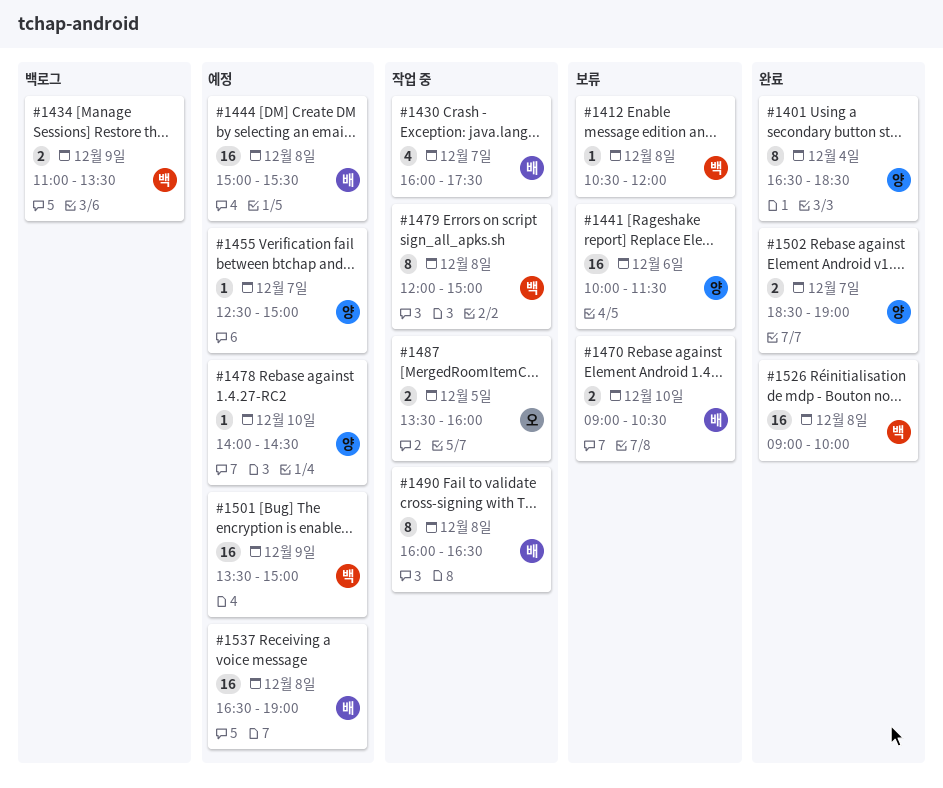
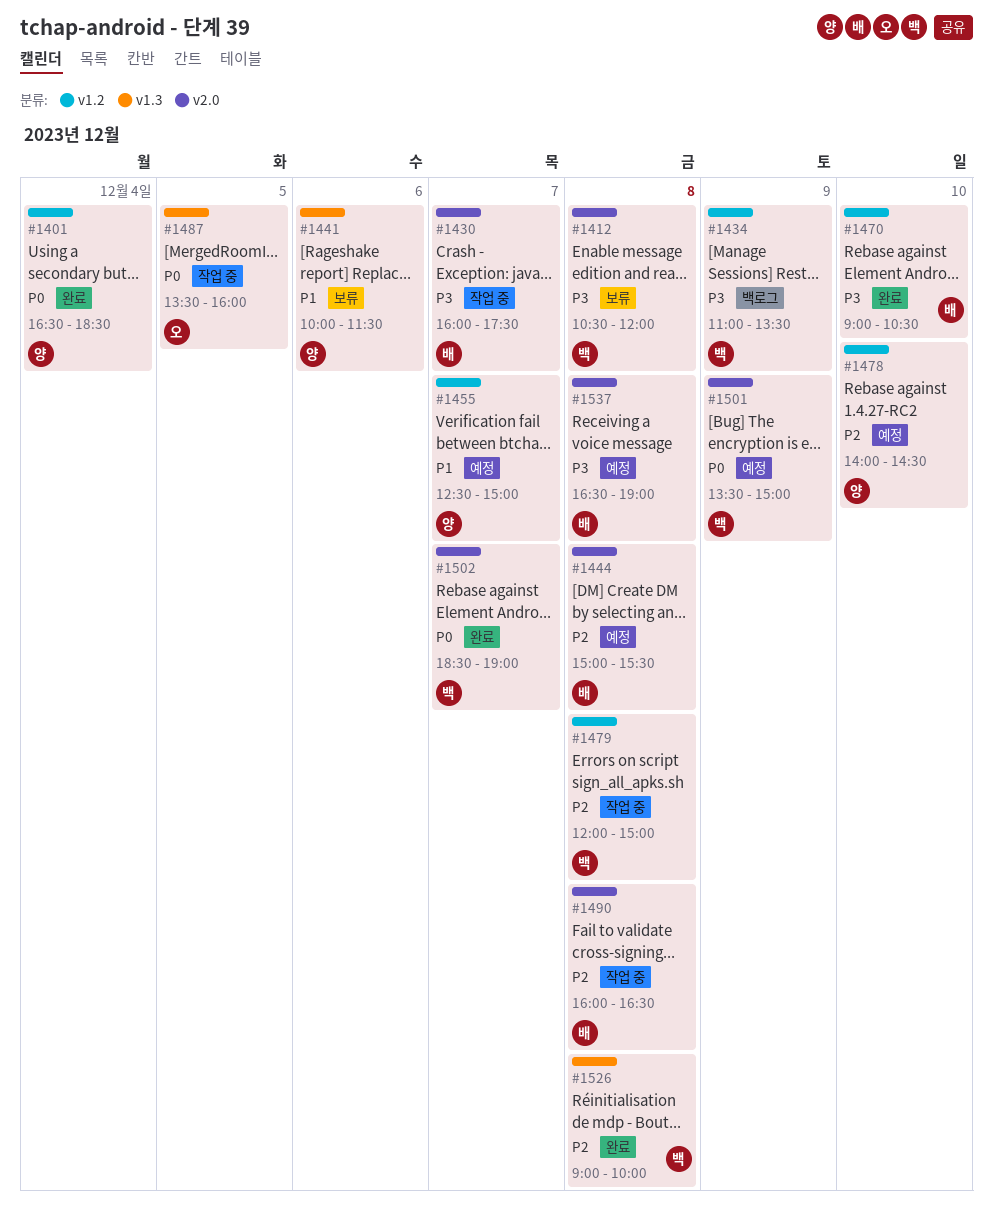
#1470, status: 보류 -> 완료
#1502, owner: 양 -> 백

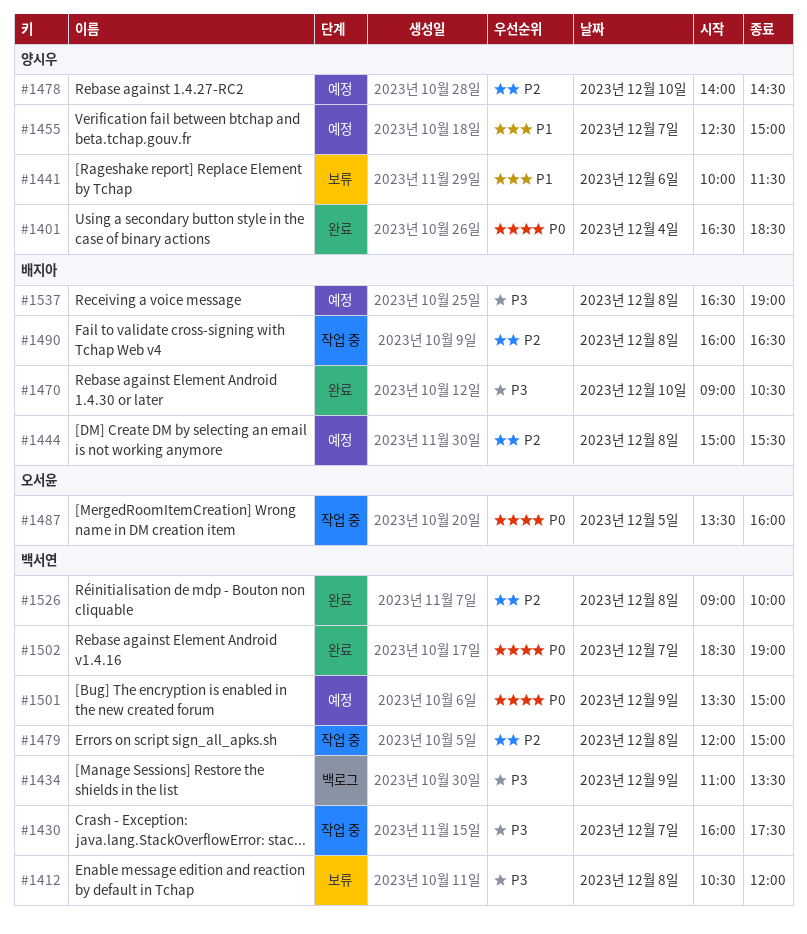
#1430, owner: 배지아 -> 백서연

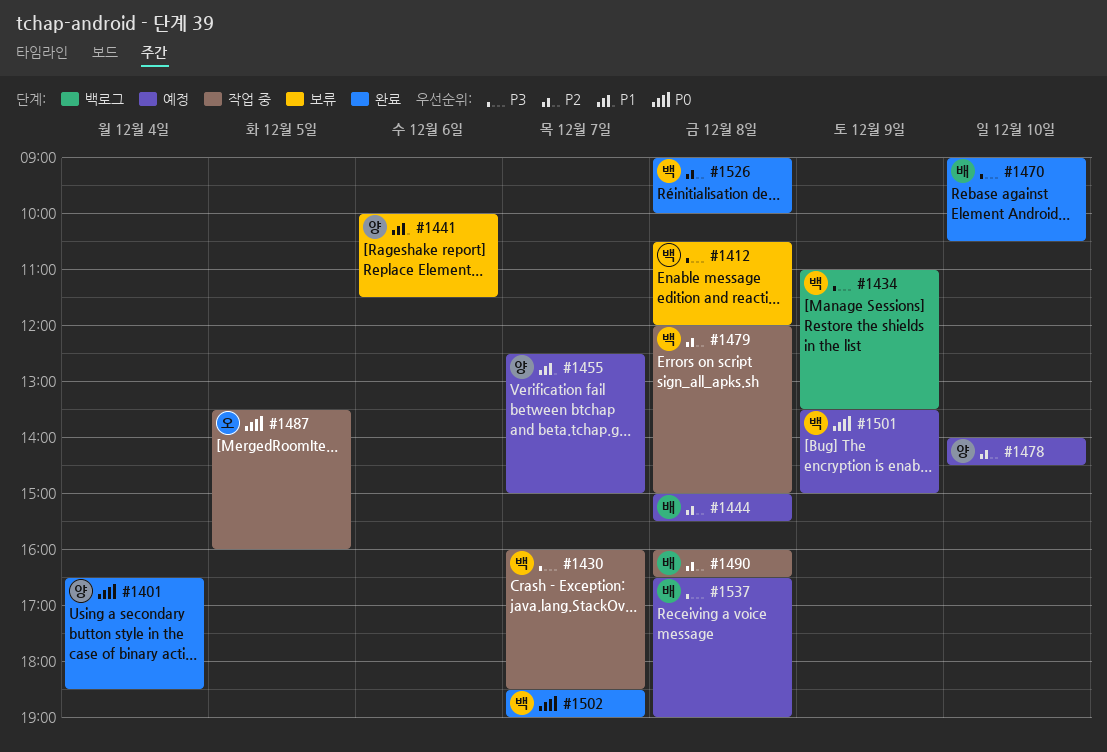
#1430, ends: 17:30 -> 18:30

